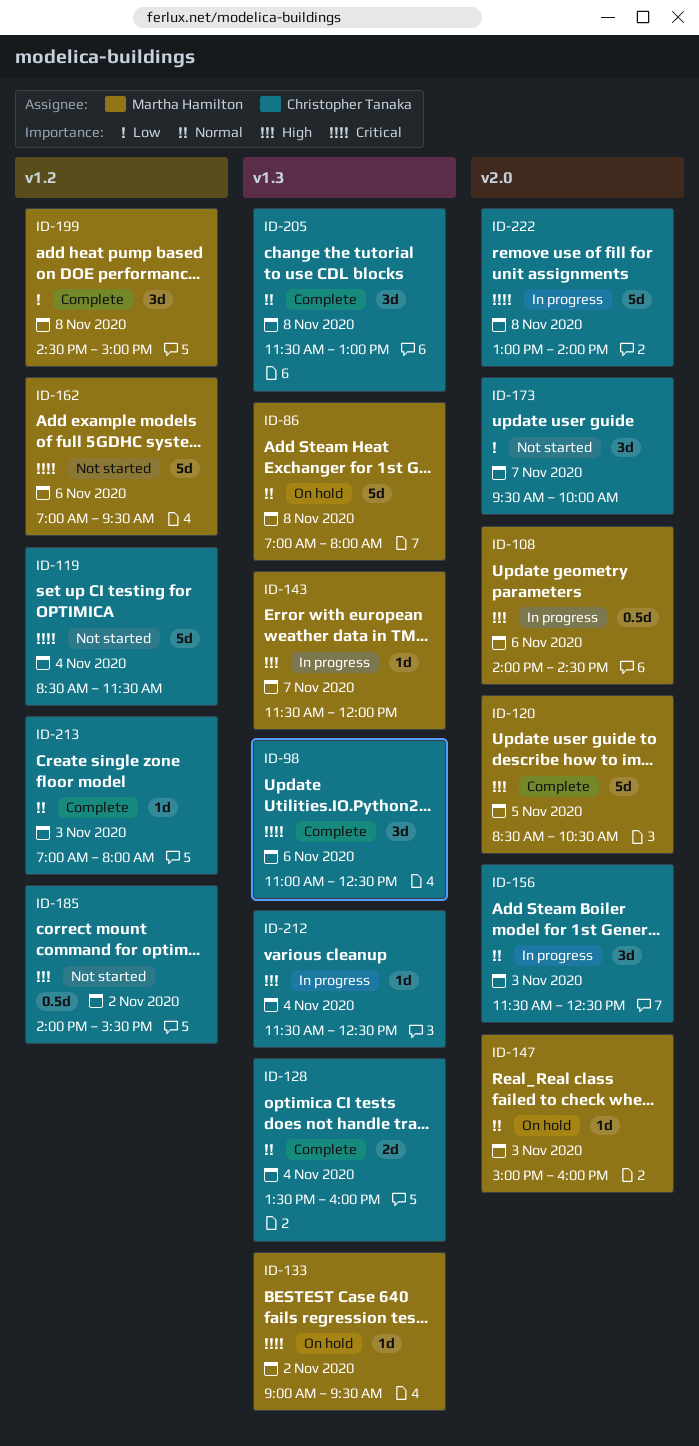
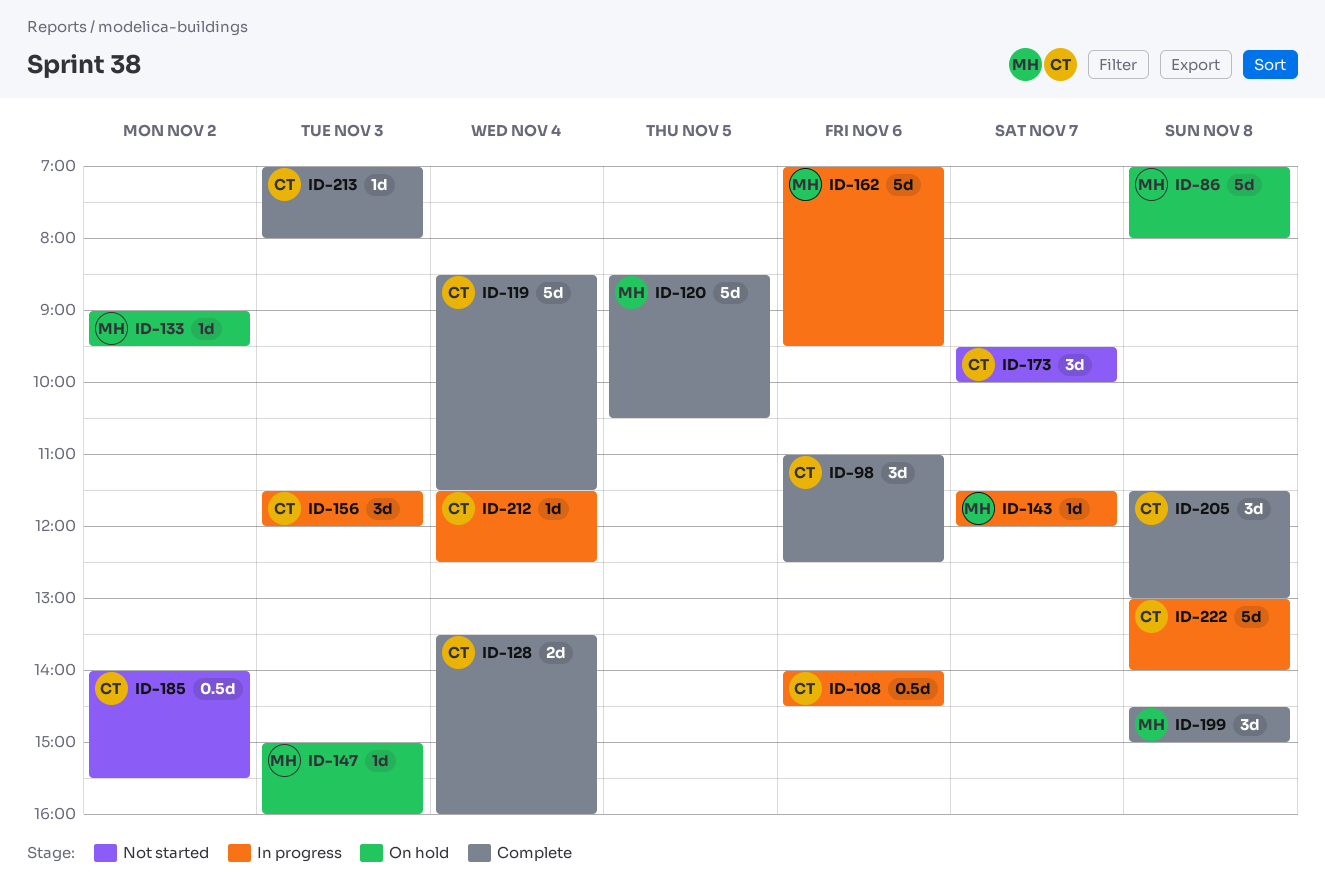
ID-108, owner: Martha Hamilton -> Christopher Tanaka
ID-119, status: Not started -> Complete
ID-156, ends: 12:30 -> 12:00
ID-162, status: Not started -> In progress

